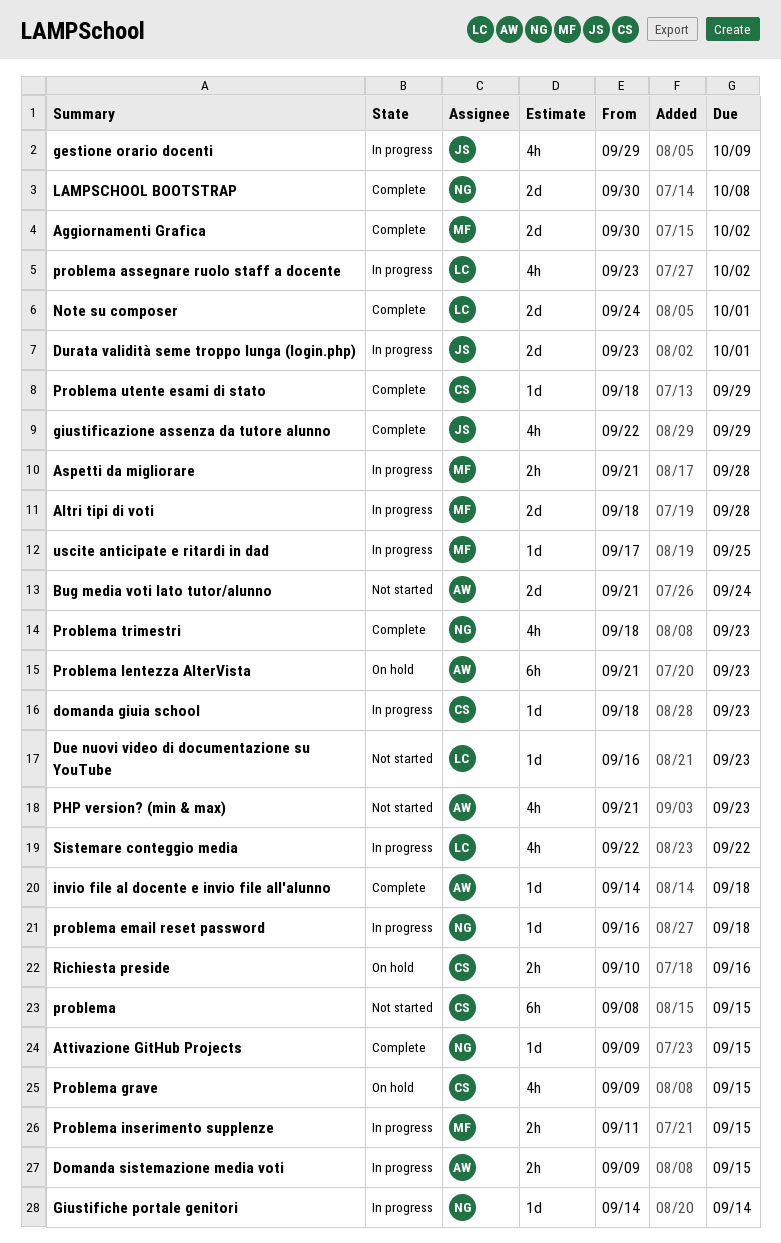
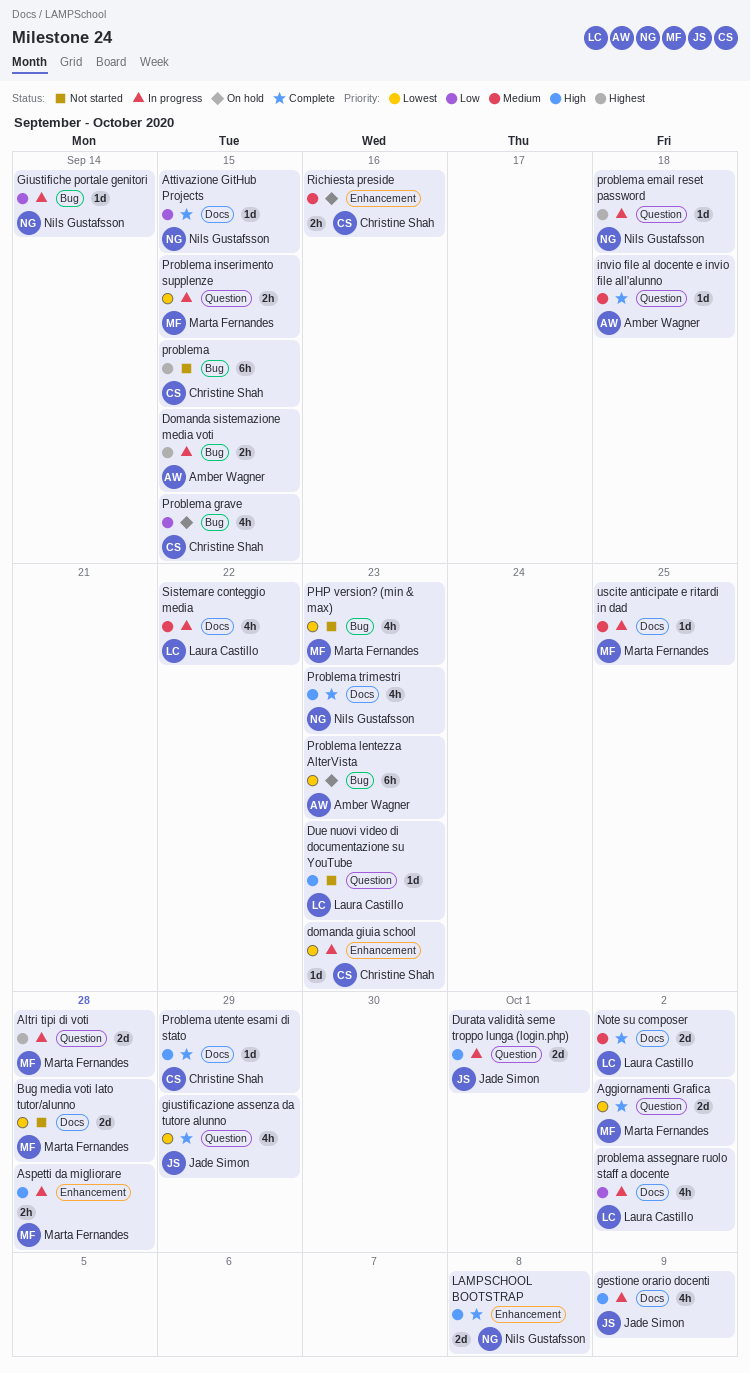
Bug media voti lato tutor/alunno, owner: Amber Wagner -> Marta Fernandes
Bug media voti lato tutor/alunno, due: Sep 24 -> Sep 28
Note su composer, due: Oct 1 -> Oct 2
PHP version? (min & max), owner: Amber Wagner -> Marta Fernandes

